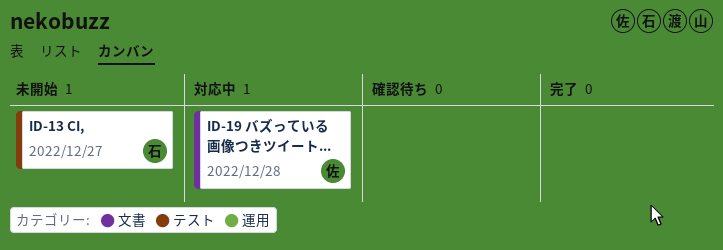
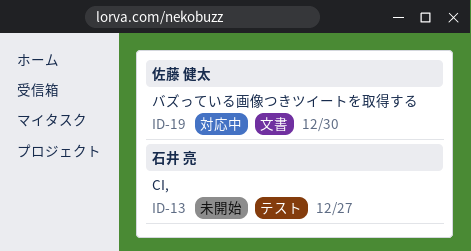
ID-19, due: Dec 28 -> Dec 30

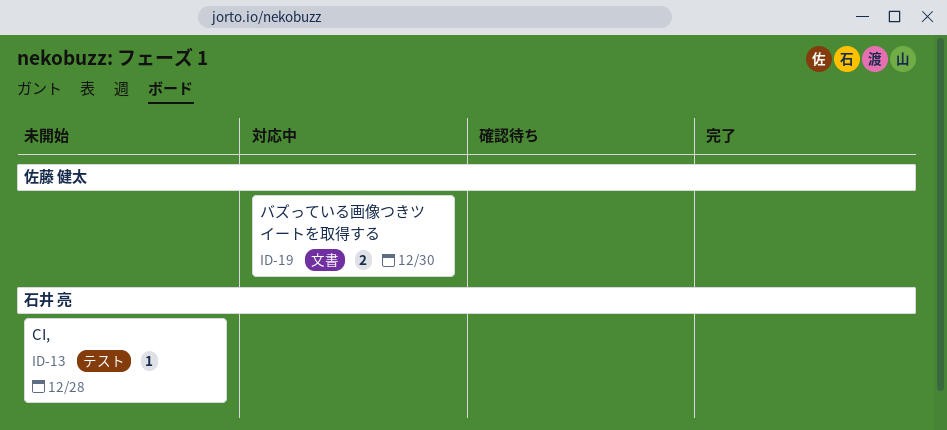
ID-13, due: Dec 27 -> Dec 28

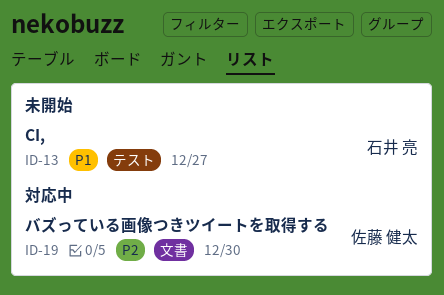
ID-13, due: Dec 28 -> Dec 27

